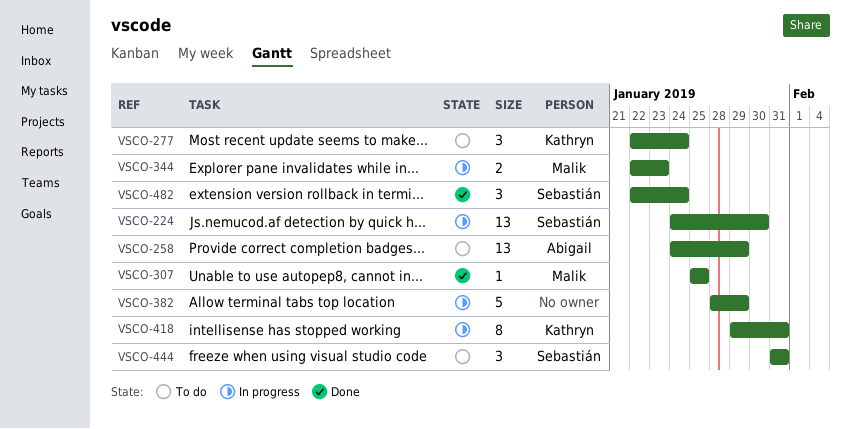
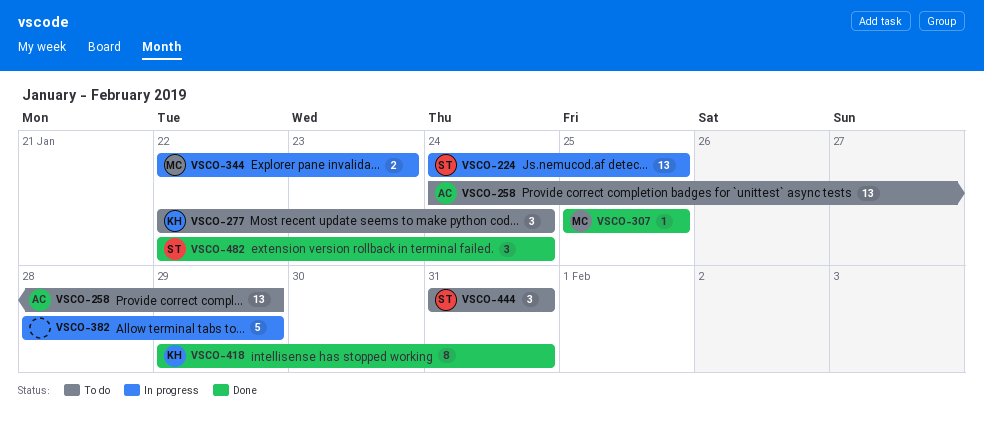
VSCO-224, due: Jan 30 -> Jan 25
VSCO-418, status: In progress -> Done

